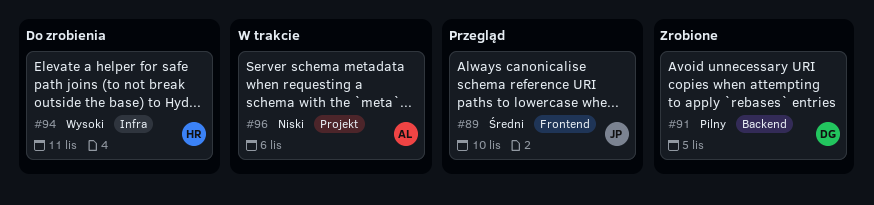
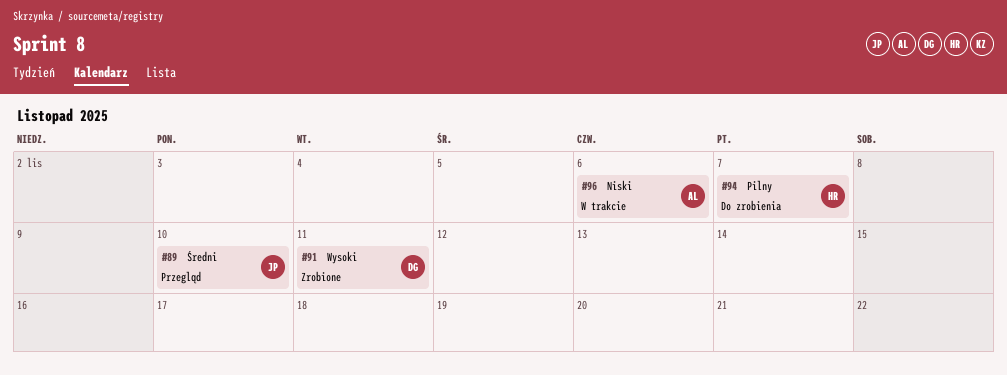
#91, priority: Pilny -> Wysoki
#91, due: Nov 5 -> Nov 11
#94, priority: Wysoki -> Pilny
#94, due: Nov 11 -> Nov 7

